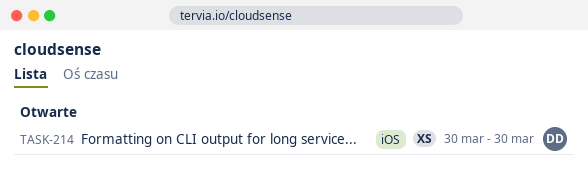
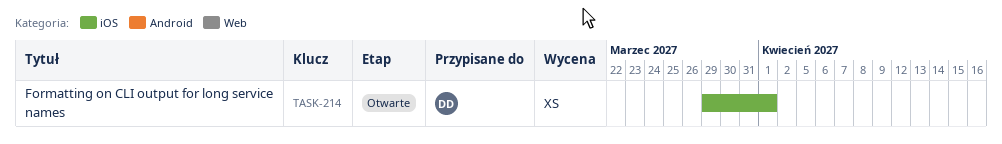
TASK-214, start: Mar 30 -> Mar 29
TASK-214, due: Mar 30 -> Apr 1

